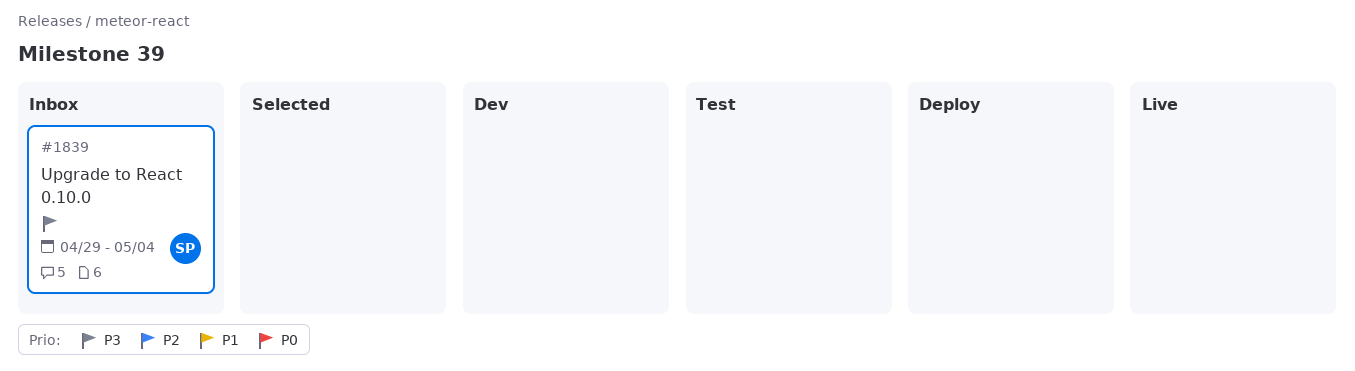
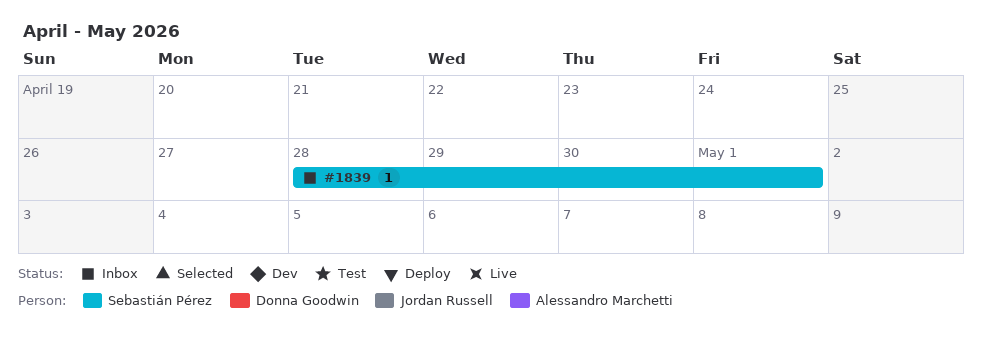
#1839, start: Apr 29 -> Apr 28
#1839, due: May 4 -> May 1

